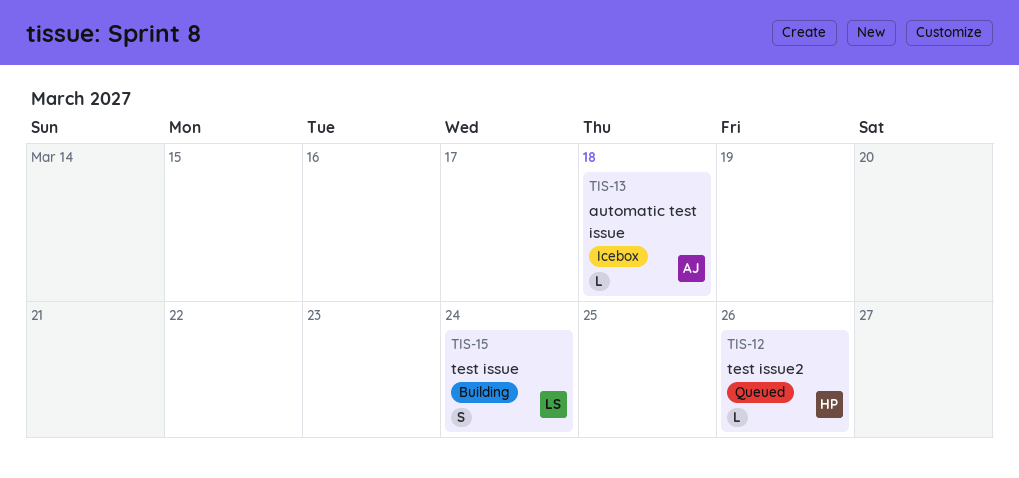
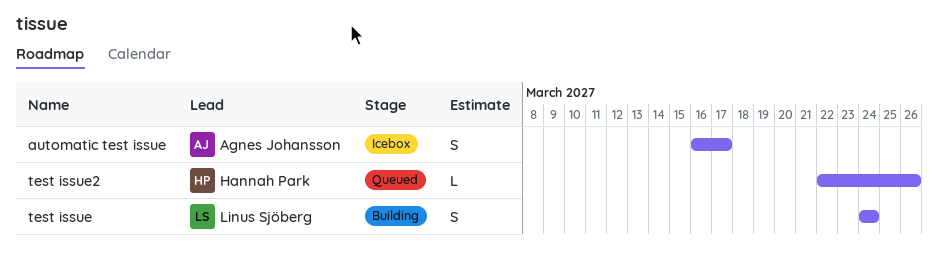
automatic test issue, estimate: L -> S
automatic test issue, due: Mar 18 -> Mar 17

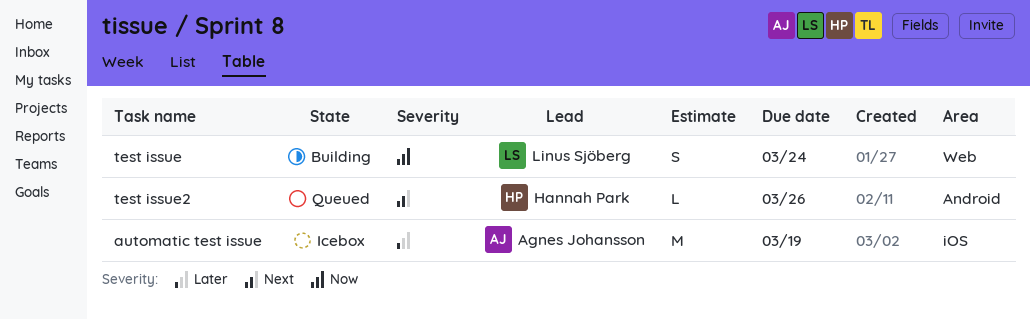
automatic test issue, estimate: S -> M
automatic test issue, due: Mar 17 -> Mar 19

